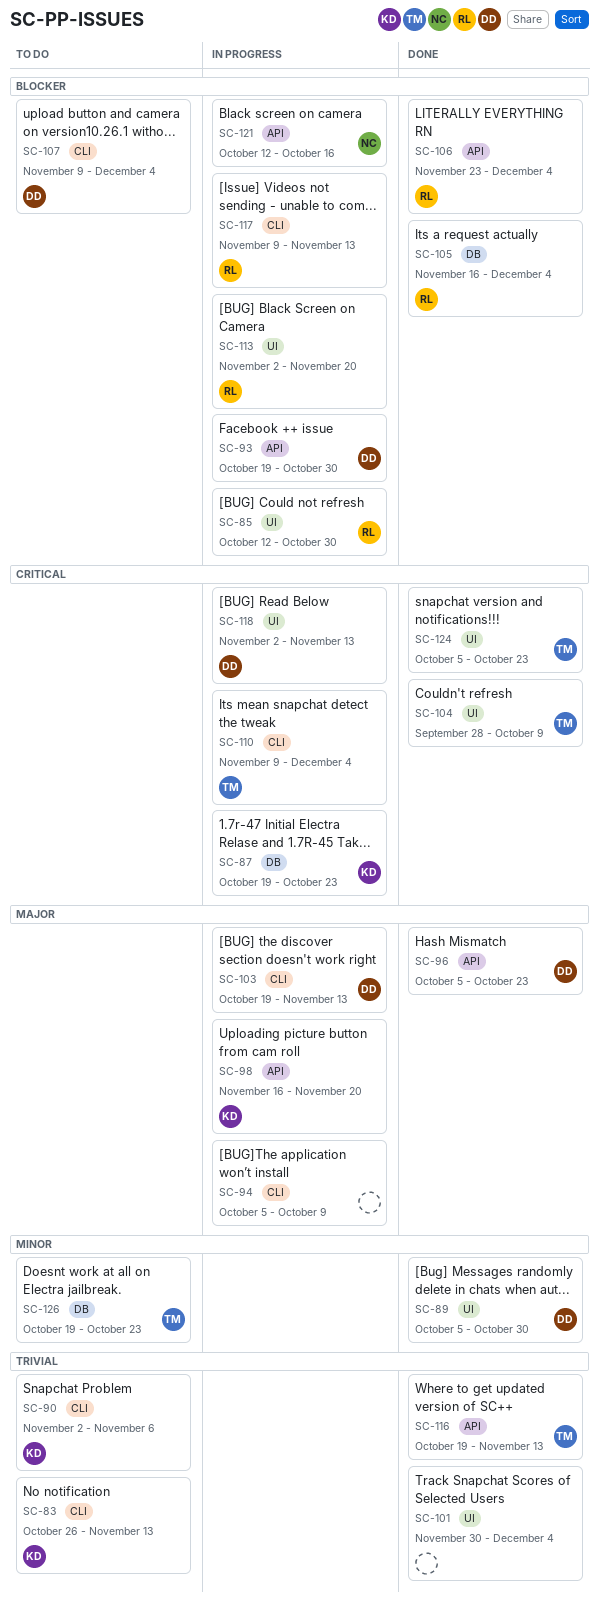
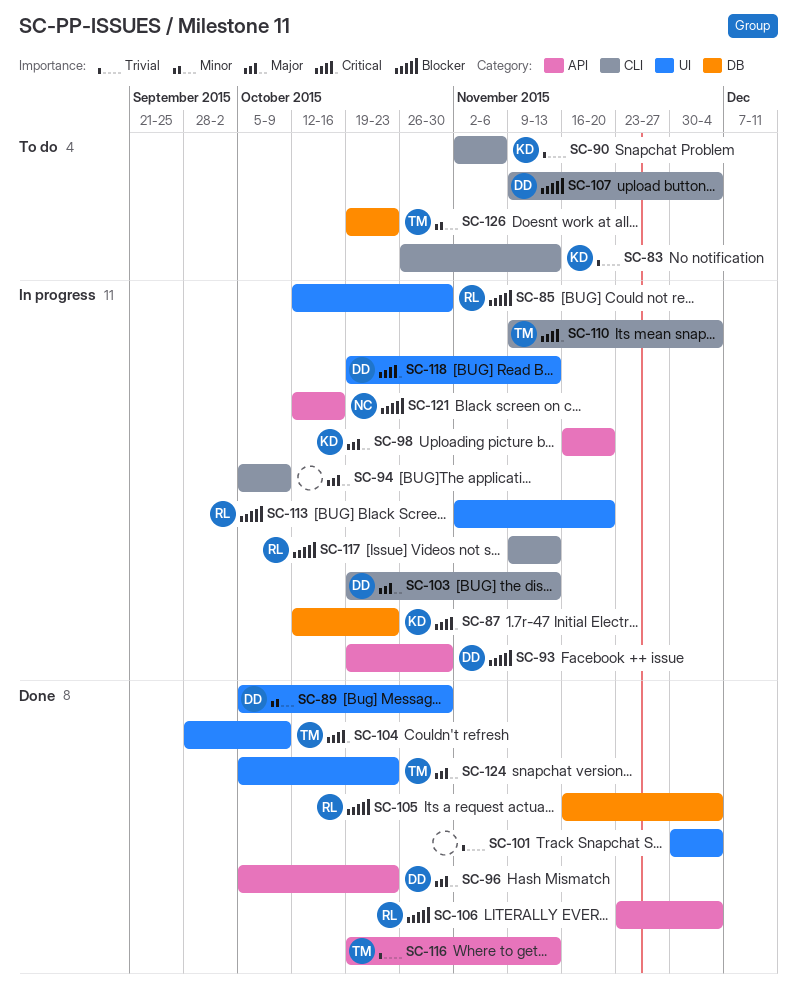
SC-87, start: Oct 19 -> Oct 12
SC-118, start: Nov 2 -> Oct 19
SC-124, priority: Critical -> Major

